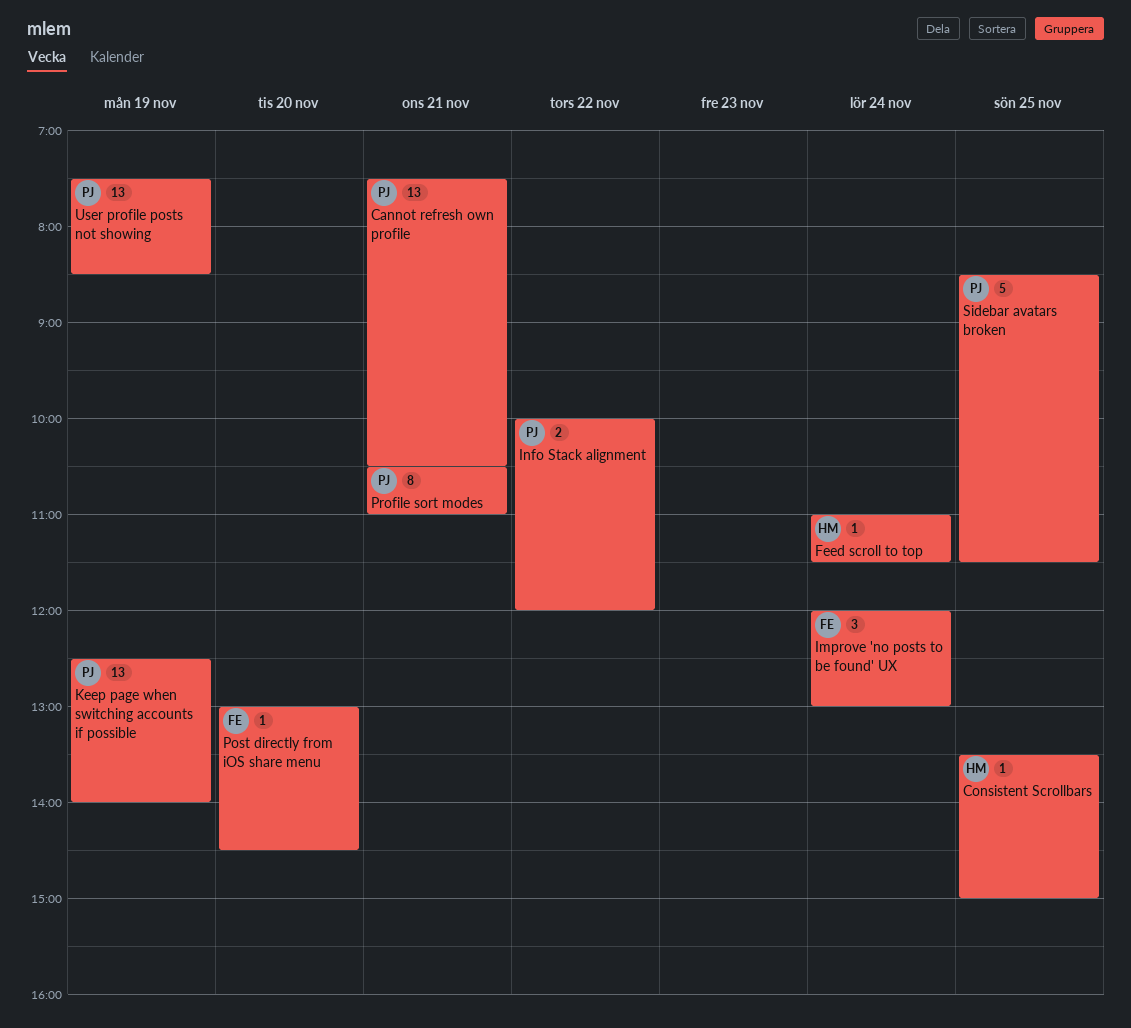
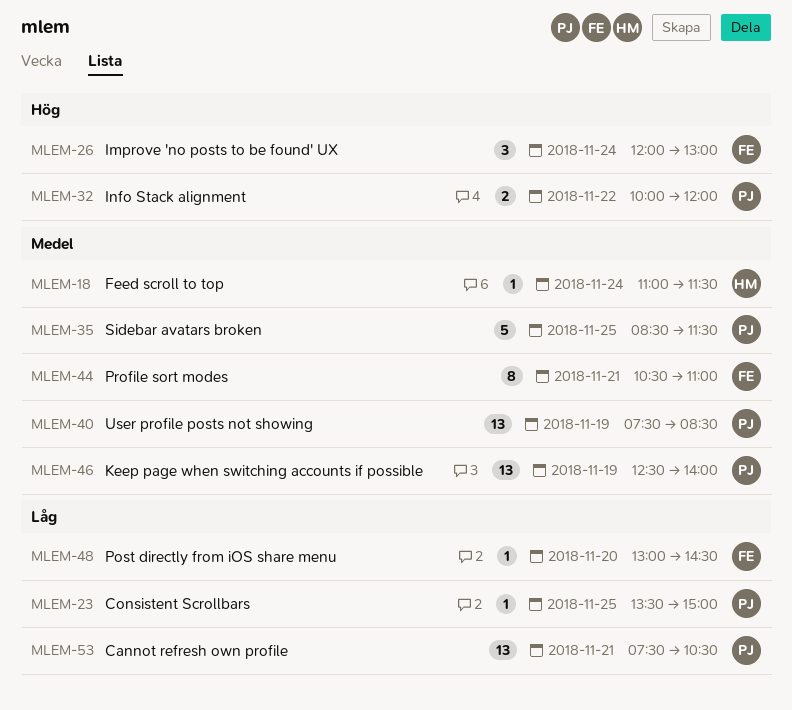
Consistent Scrollbars, owner: HM -> PJ
Profile sort modes, owner: PJ -> FE

